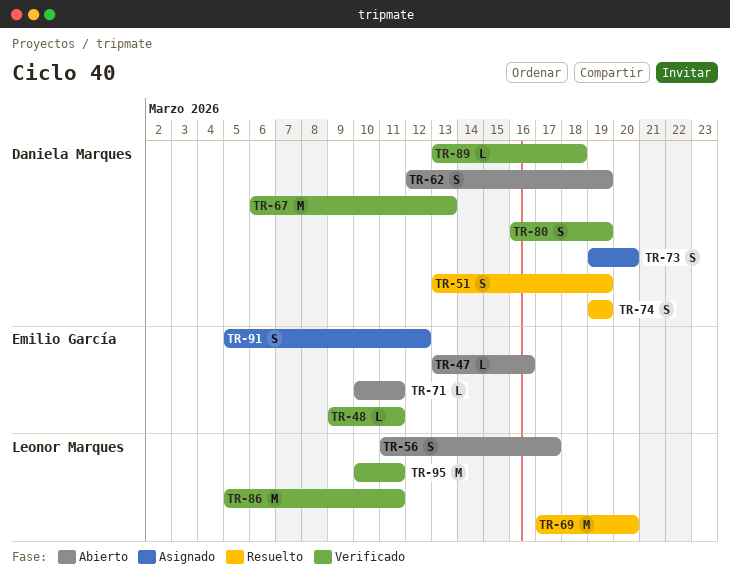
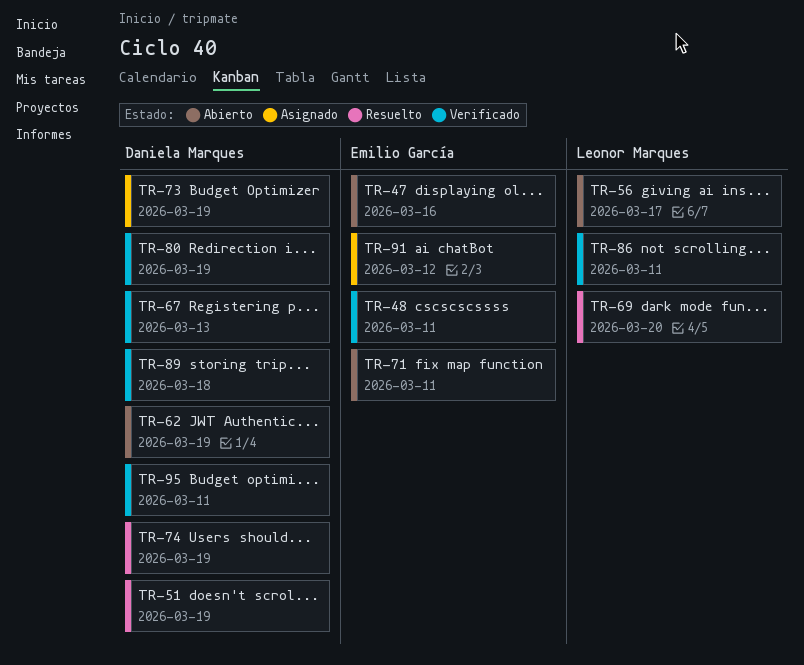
TR-73, due: Mar 20 -> Mar 19
TR-95, owner: Leonor Marques -> Daniela Marques

